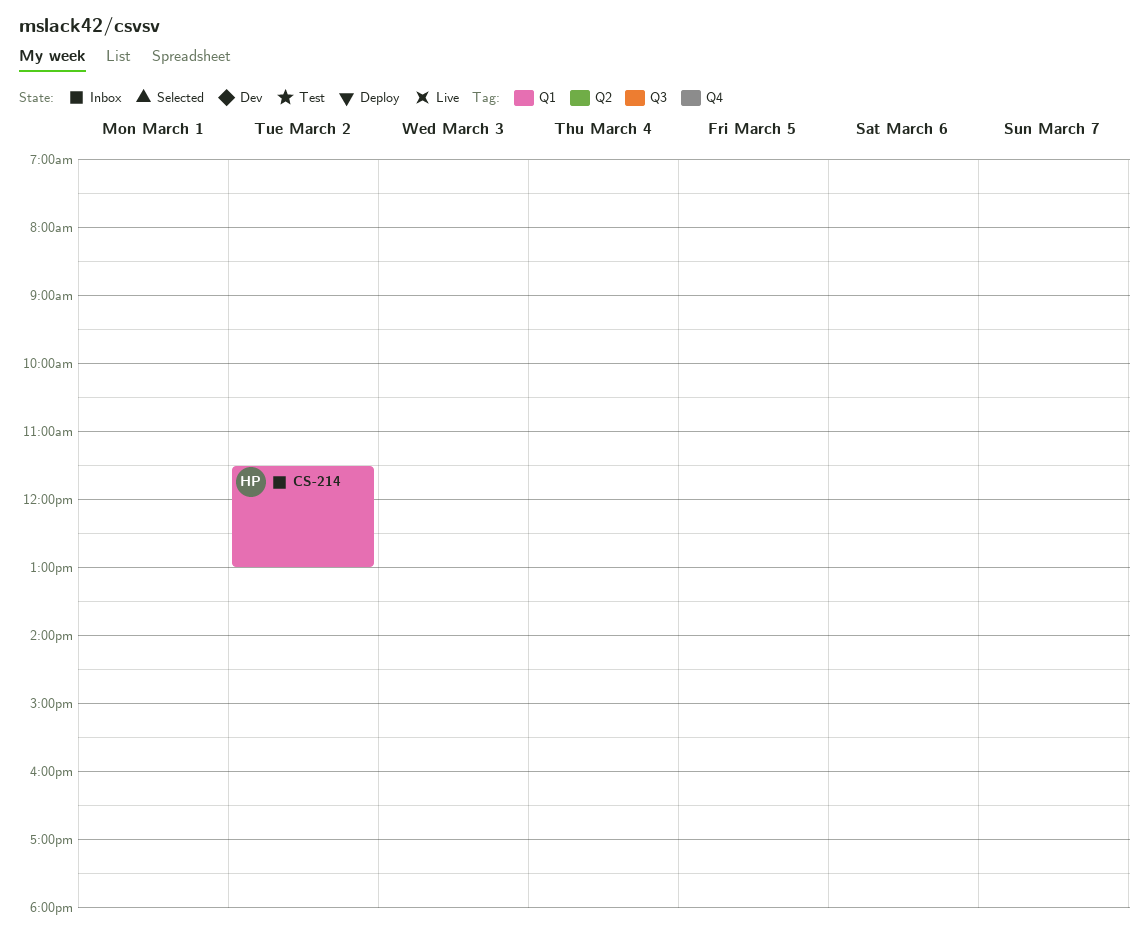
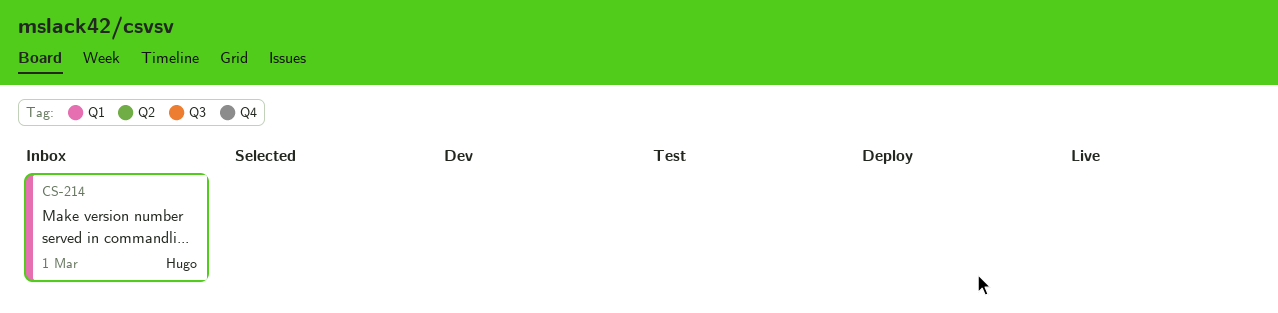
CS-214, day: Mar 2 -> Mar 1

